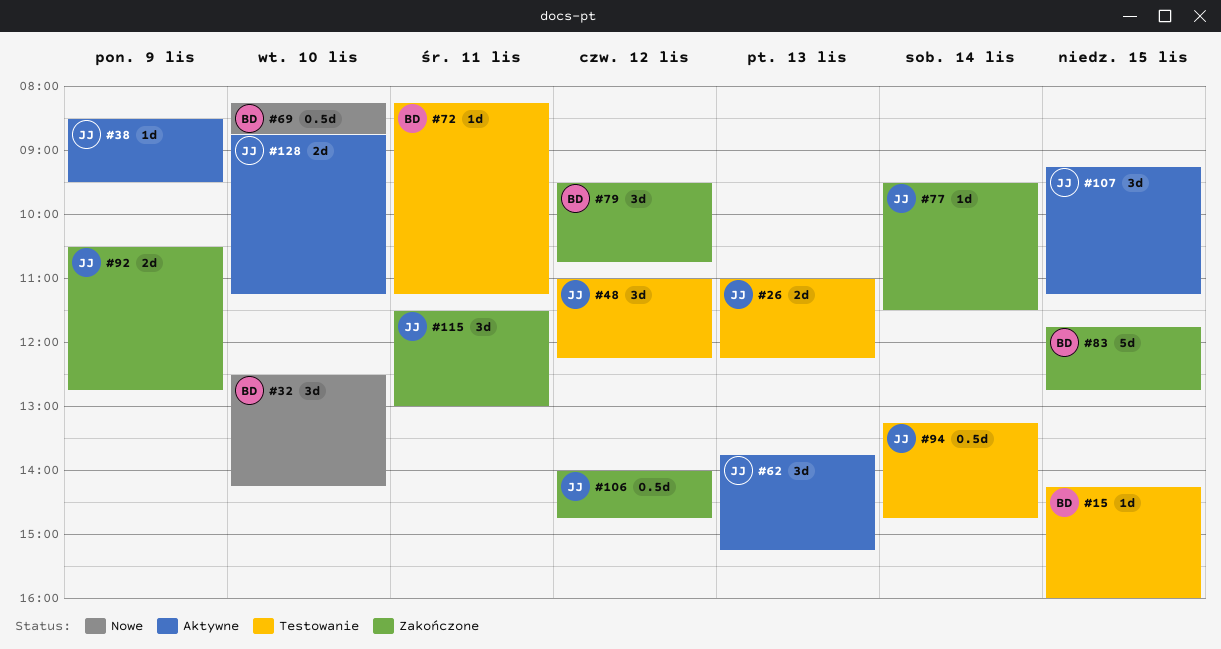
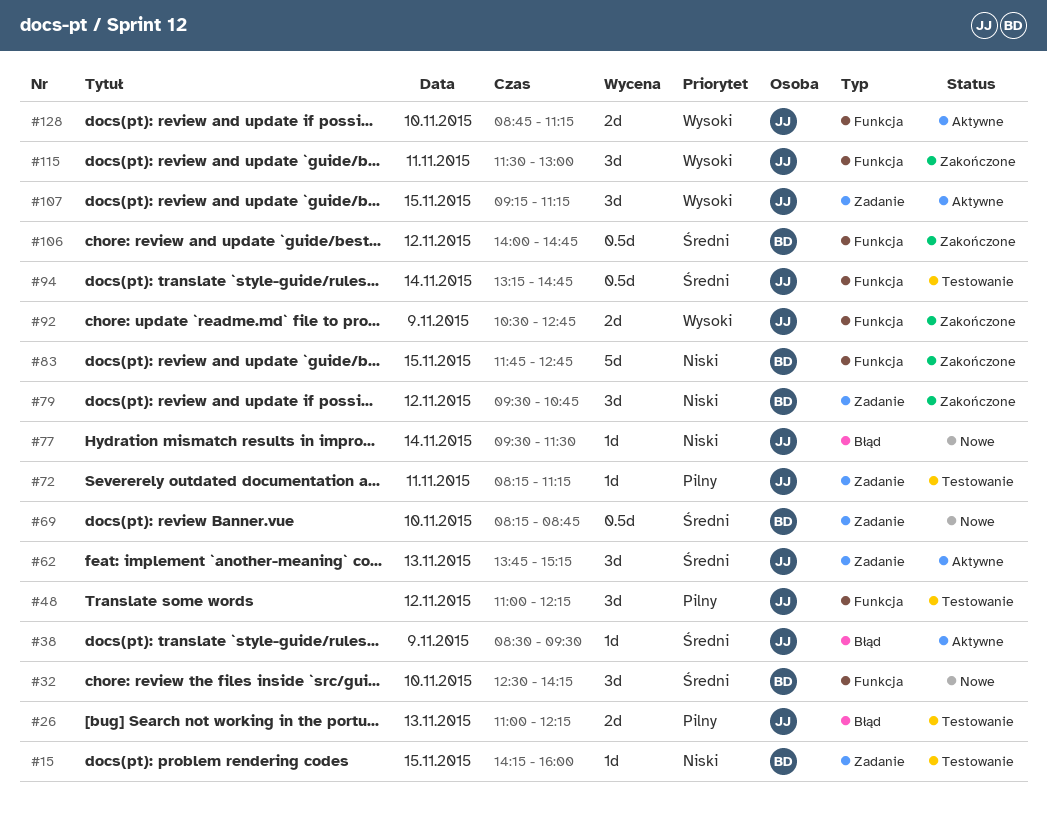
#72, owner: BD -> JJ
#77, status: Zakończone -> Nowe
#106, owner: JJ -> BD

